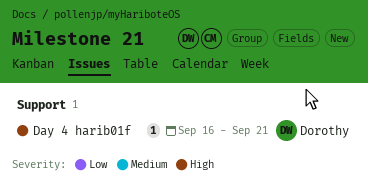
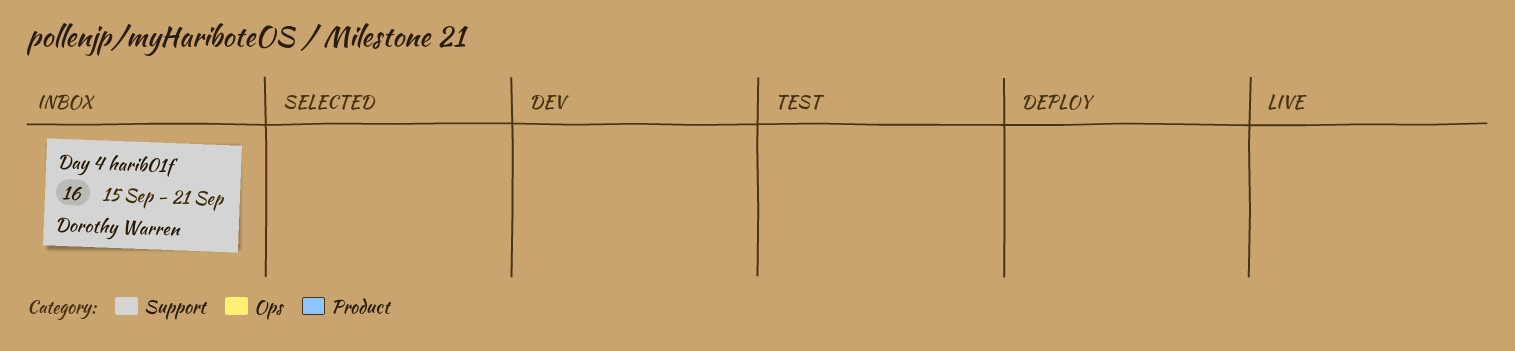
Day 4 harib01f, estimate: 1 -> 16
Day 4 harib01f, start: Sep 16 -> Sep 15

